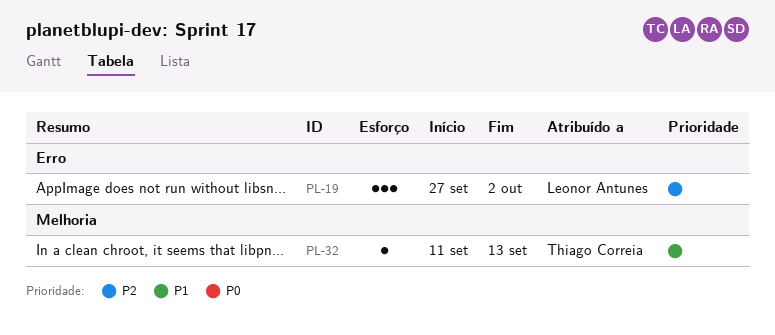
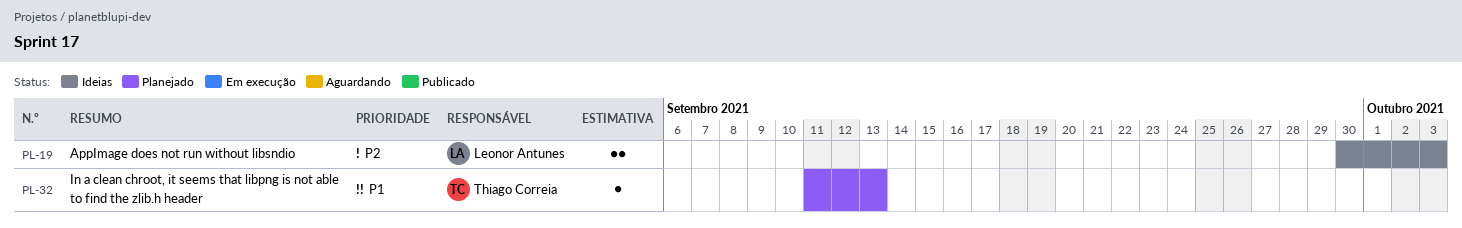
PL-19, estimate: 3 -> 2
PL-19, start: Sep 27 -> Sep 30
PL-19, due: Oct 2 -> Oct 3

